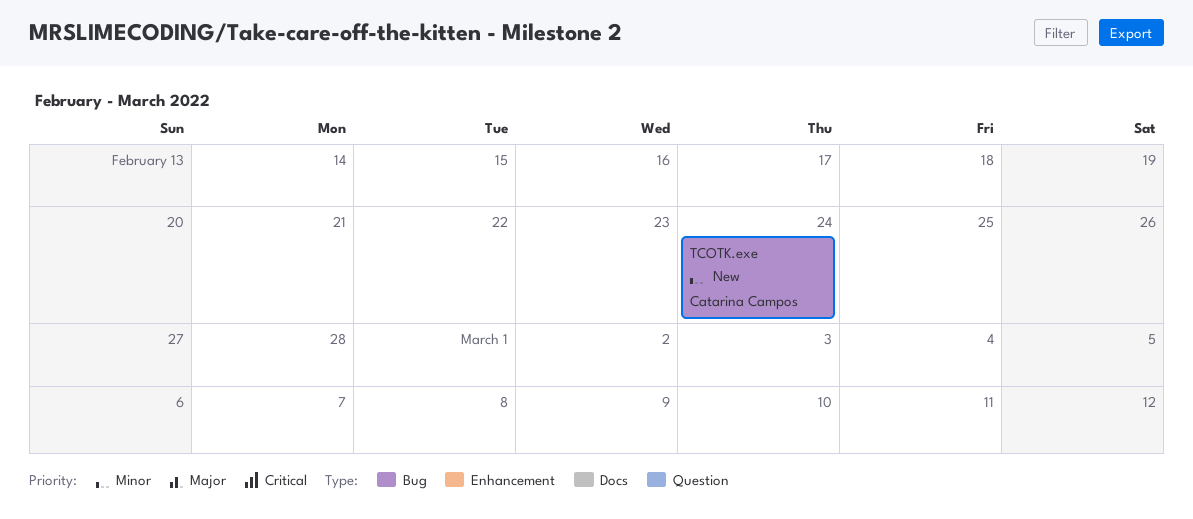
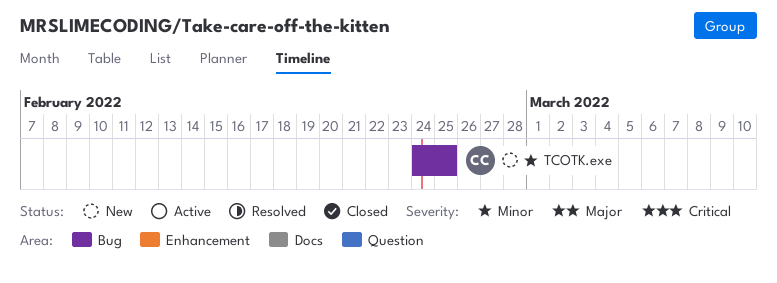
TCOTK.exe, due: Feb 24 -> Feb 25

